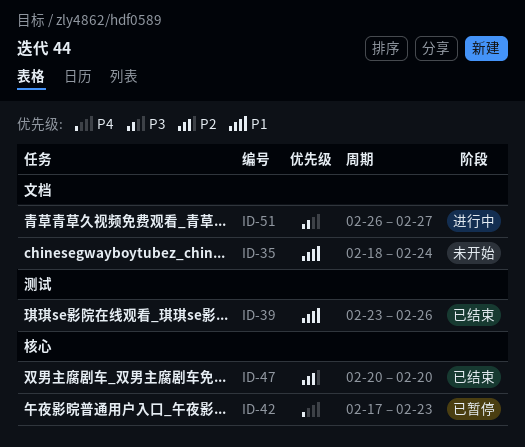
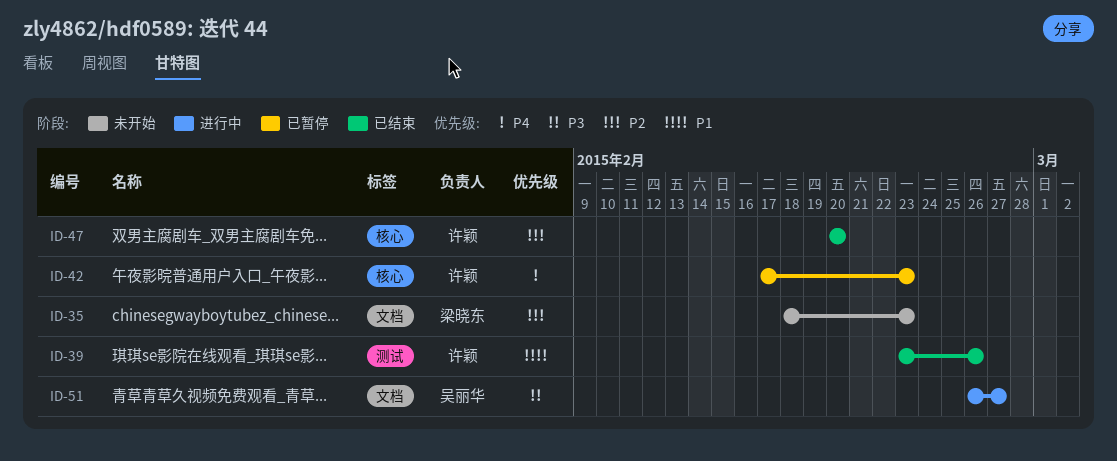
ID-35, priority: P1 -> P2
ID-35, due: Feb 24 -> Feb 23

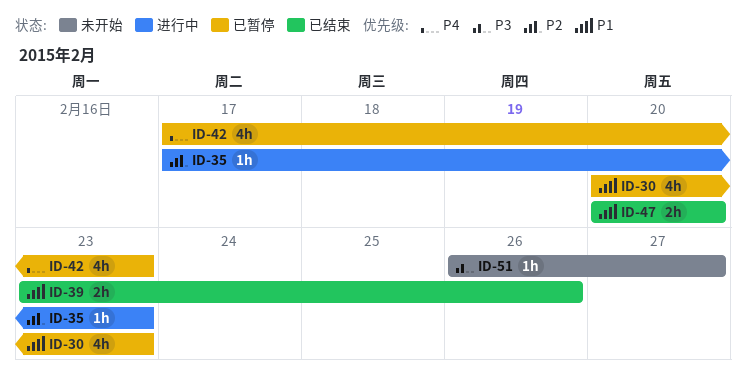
ID-30: none -> present
ID-35, status: 未开始 -> 进行中
ID-35, start: Feb 18 -> Feb 17
ID-47, priority: P2 -> P1
ID-51, status: 进行中 -> 未开始

